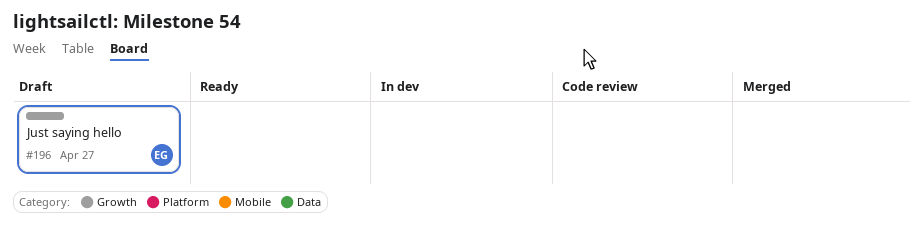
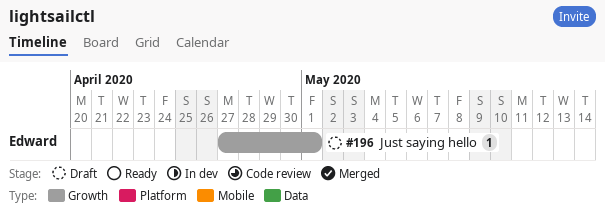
#196, due: Apr 27 -> May 1

